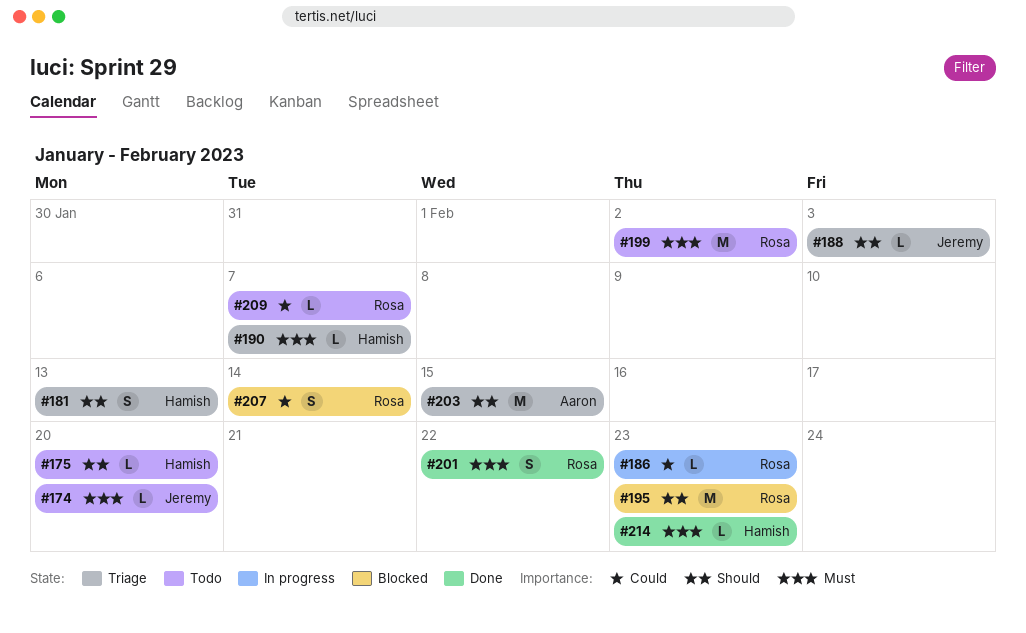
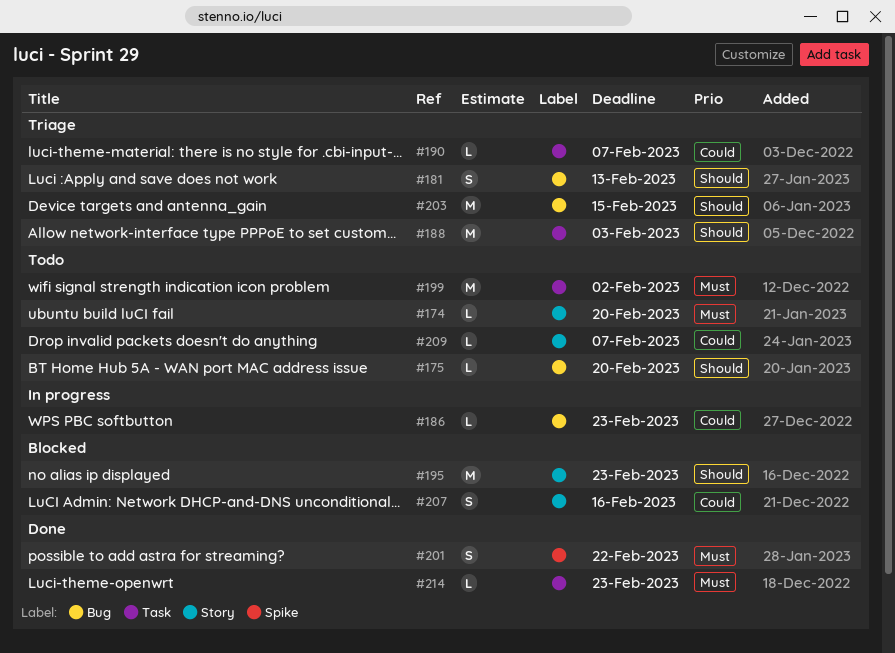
#188, estimate: L -> M
#190, priority: Must -> Could
#207, due: Feb 14 -> Feb 16

